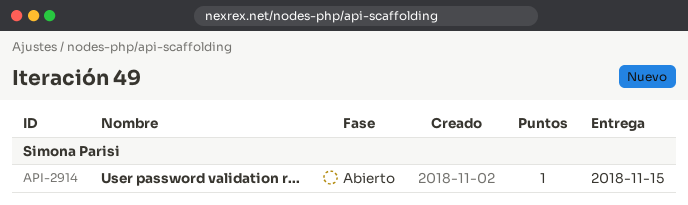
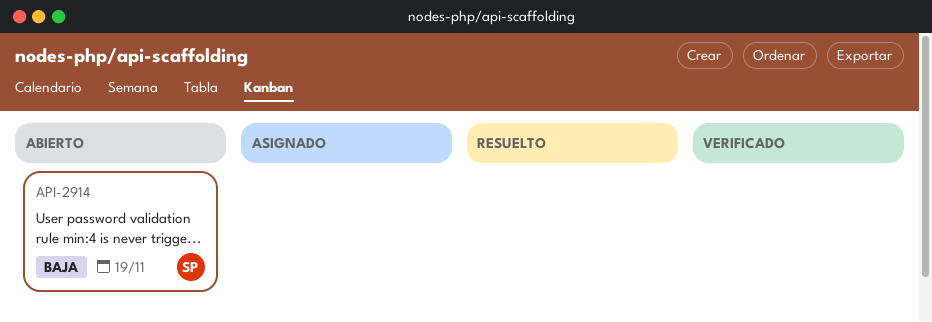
API-2914, due: Nov 15 -> Nov 19

